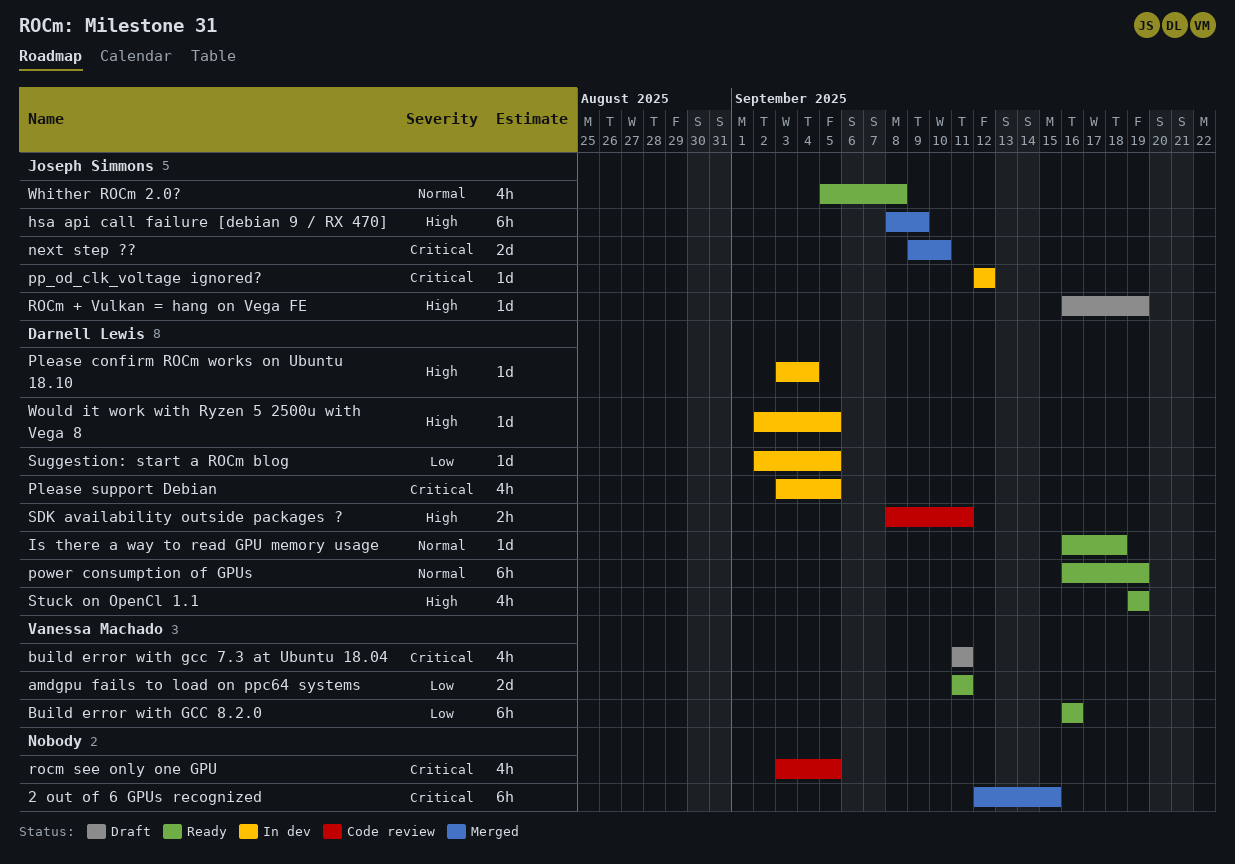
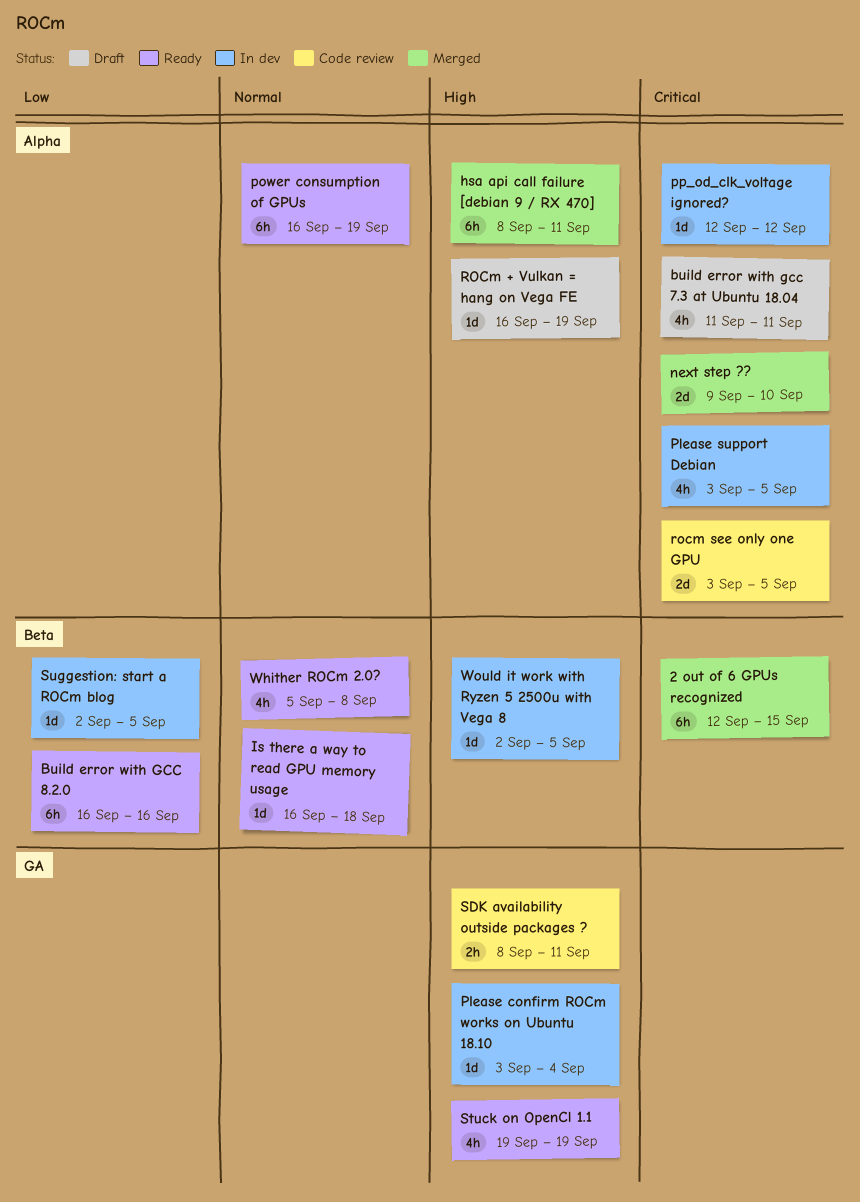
amdgpu fails to load on ppc64 systems: present -> none
hsa api call failure [debian 9 / RX 470], due: Sep 9 -> Sep 11
rocm see only one GPU, estimate: 4h -> 2d

